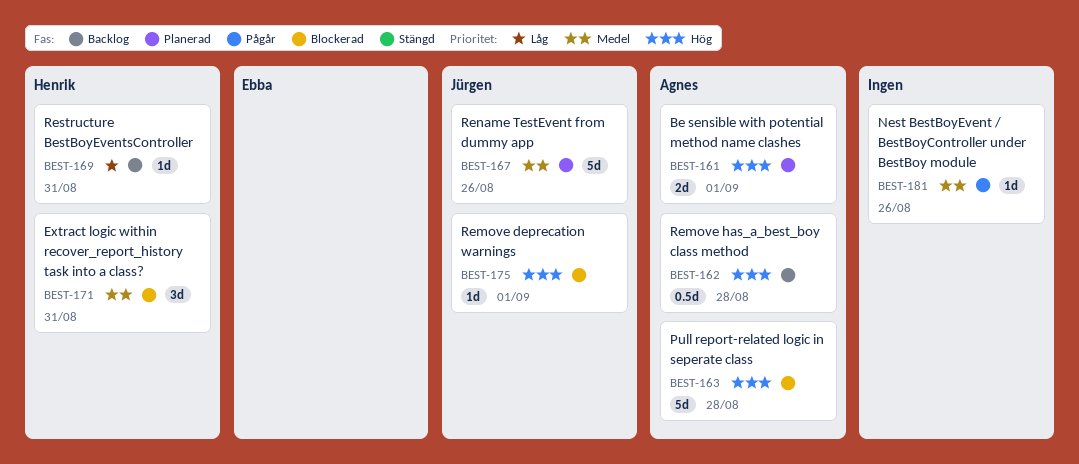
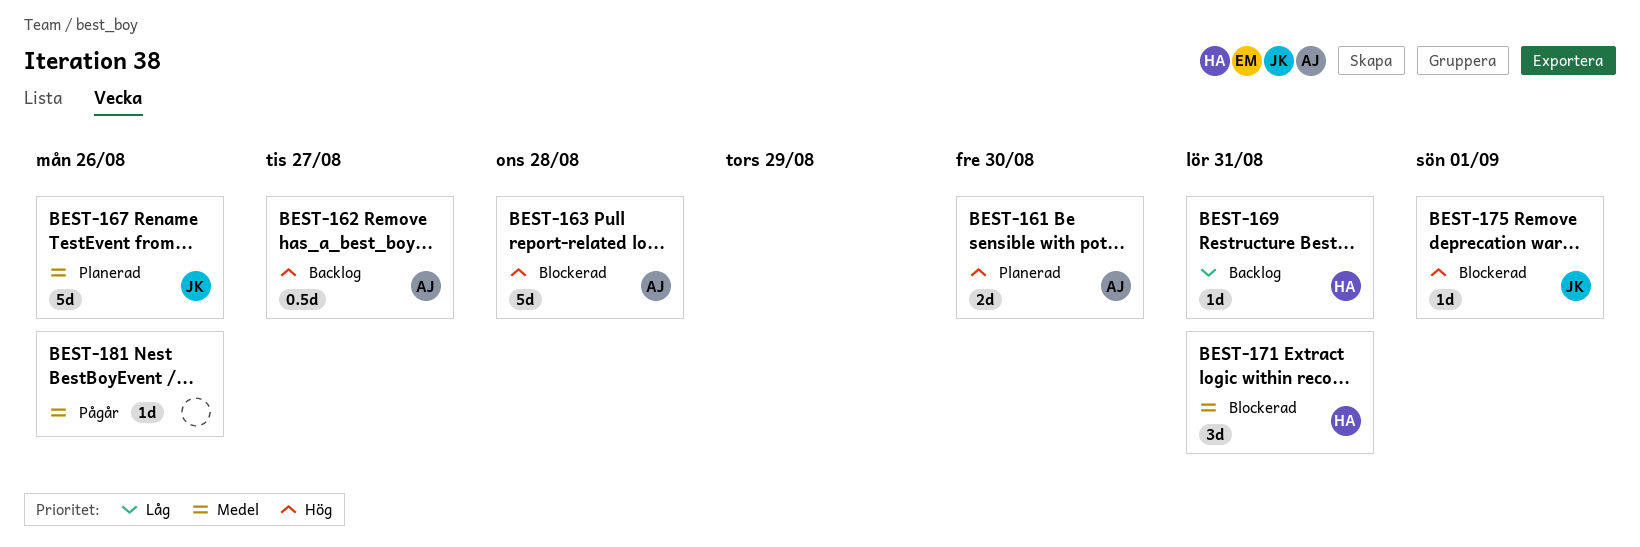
BEST-161, due: Sep 1 -> Aug 30
BEST-162, due: Aug 28 -> Aug 27

